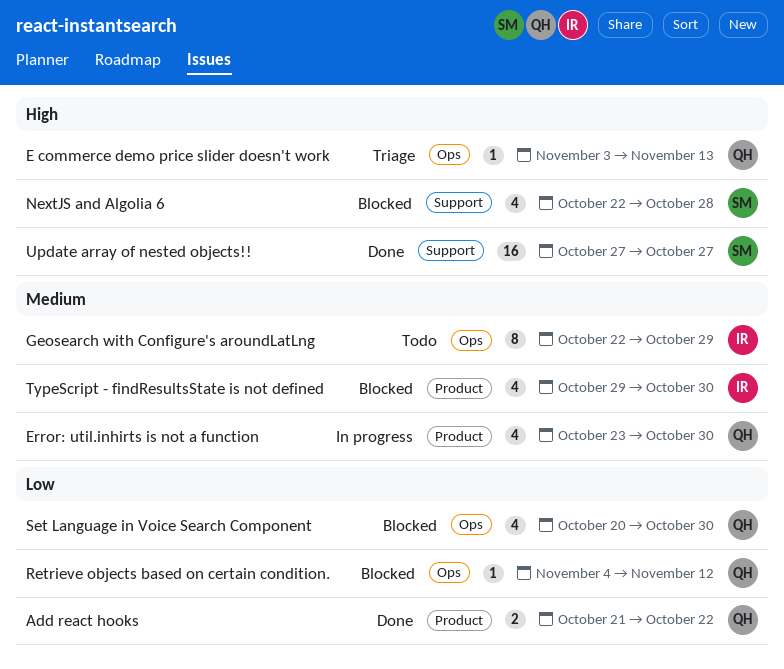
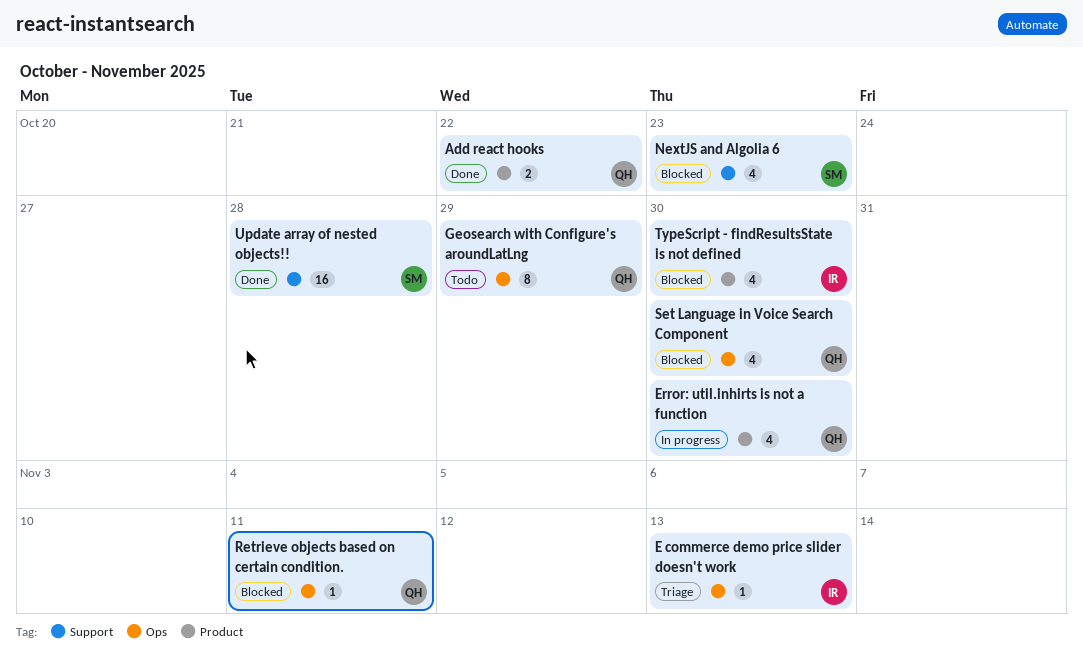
E commerce demo price slider doesn't work, owner: QH -> IR
Geosearch with Configure's aroundLatLng, owner: IR -> QH
NextJS and Algolia 6, due: Oct 28 -> Oct 23
Retrieve objects based on certain condition., due: Nov 12 -> Nov 11
Update array of nested objects!!, due: Oct 27 -> Oct 28

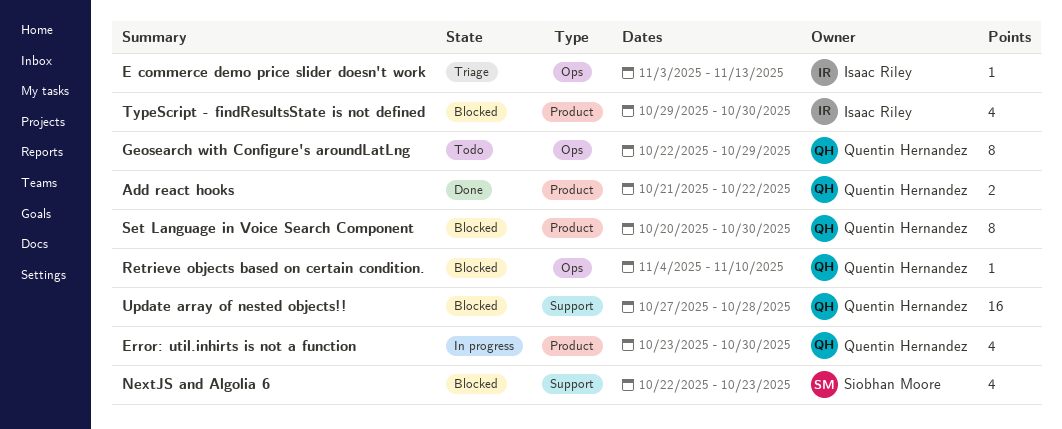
Retrieve objects based on certain condition., due: Nov 11 -> Nov 10
Set Language in Voice Search Component, label: Ops -> Product
Set Language in Voice Search Component, estimate: 4 -> 8
Update array of nested objects!!, status: Done -> Blocked
Update array of nested objects!!, owner: Siobhan Moore -> Quentin Hernandez

